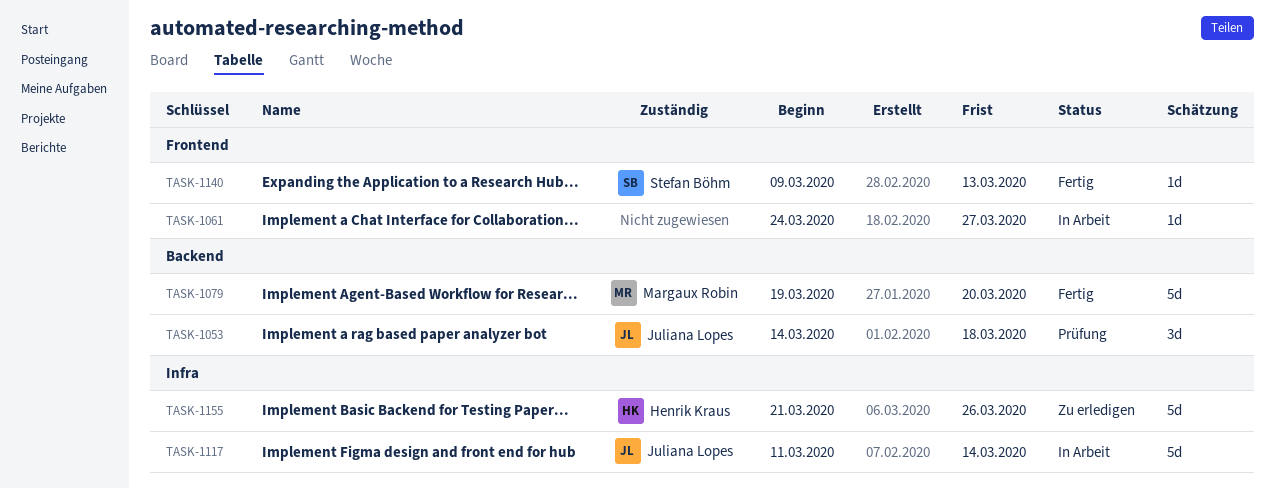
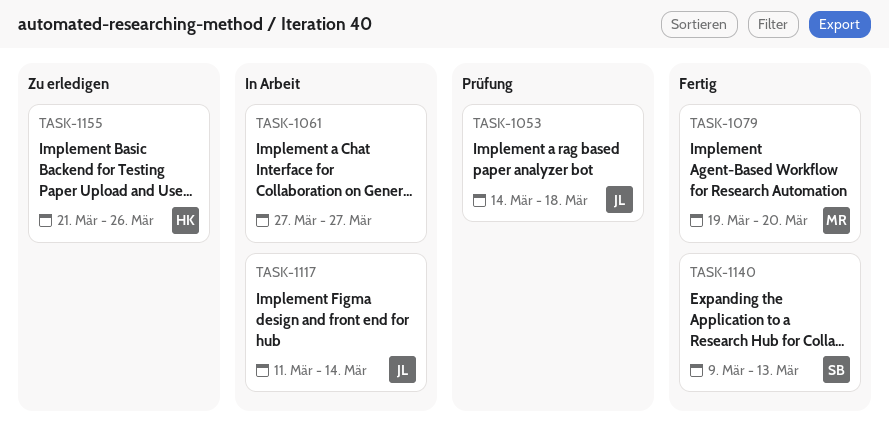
TASK-1061, start: Mar 24 -> Mar 27

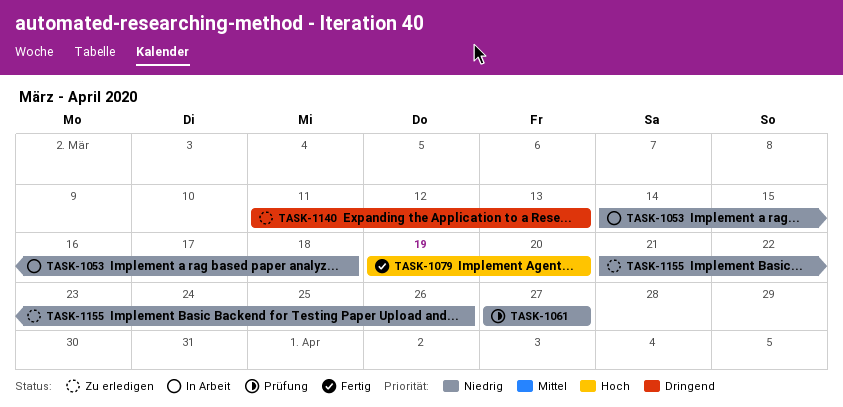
TASK-1053, status: Prüfung -> In Arbeit
TASK-1061, status: In Arbeit -> Prüfung
TASK-1117: present -> none
TASK-1140, status: Fertig -> Zu erledigen
TASK-1140, start: Mar 9 -> Mar 11

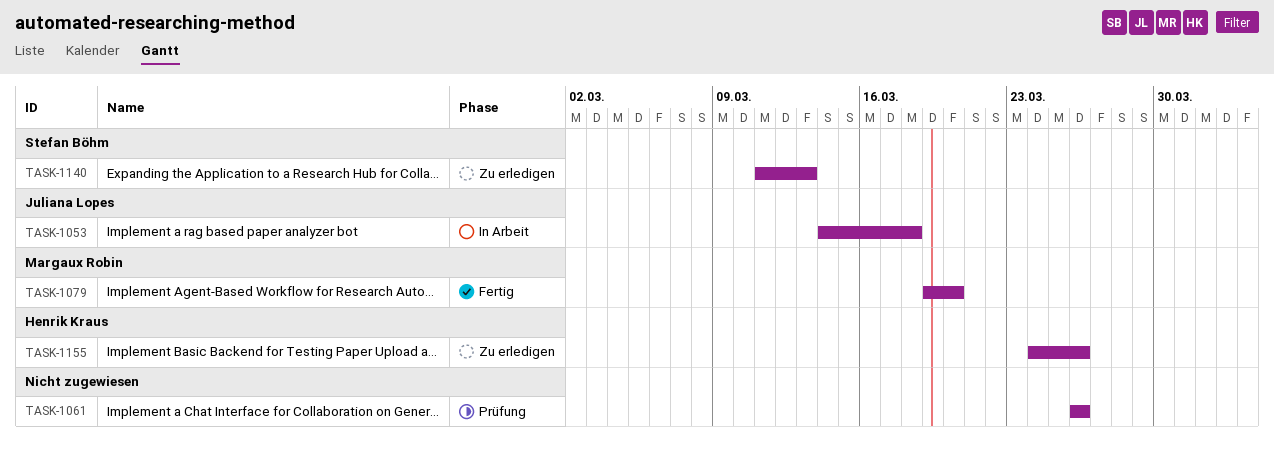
TASK-1061, start: Mar 27 -> Mar 26
TASK-1061, due: Mar 27 -> Mar 26
TASK-1155, start: Mar 21 -> Mar 24

